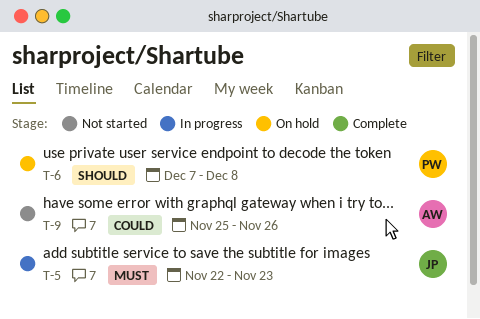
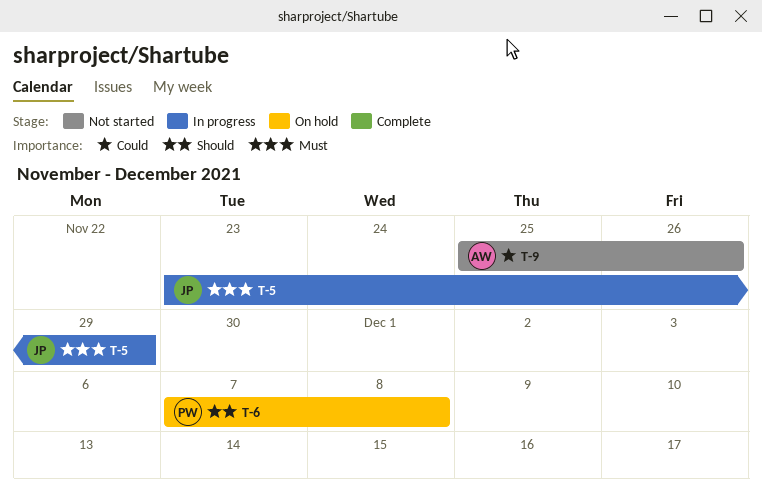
T-5, start: Nov 22 -> Nov 23
T-5, due: Nov 23 -> Nov 29

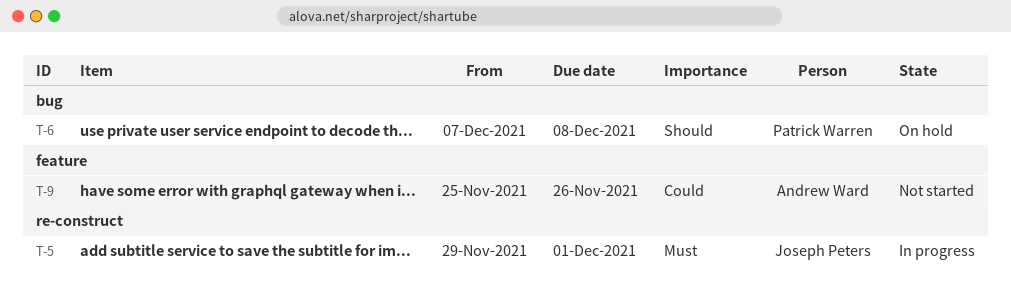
T-5, start: Nov 23 -> Nov 29
T-5, due: Nov 29 -> Dec 1

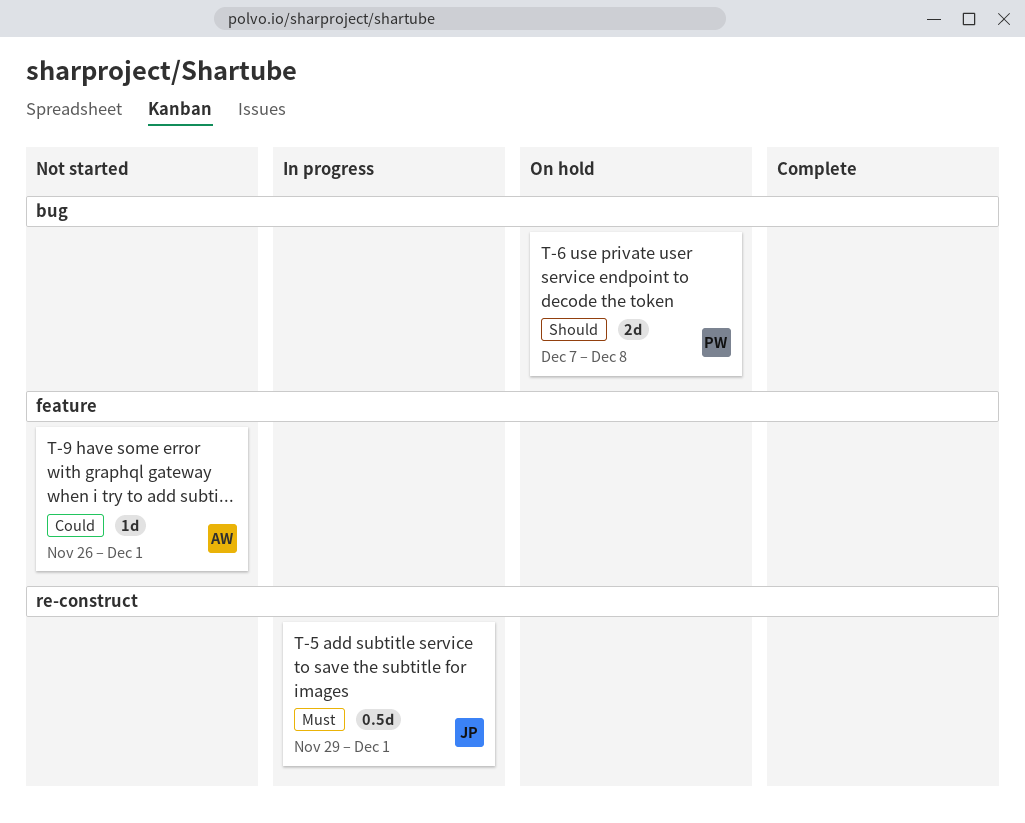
T-9, start: Nov 25 -> Nov 26
T-9, due: Nov 26 -> Dec 1

